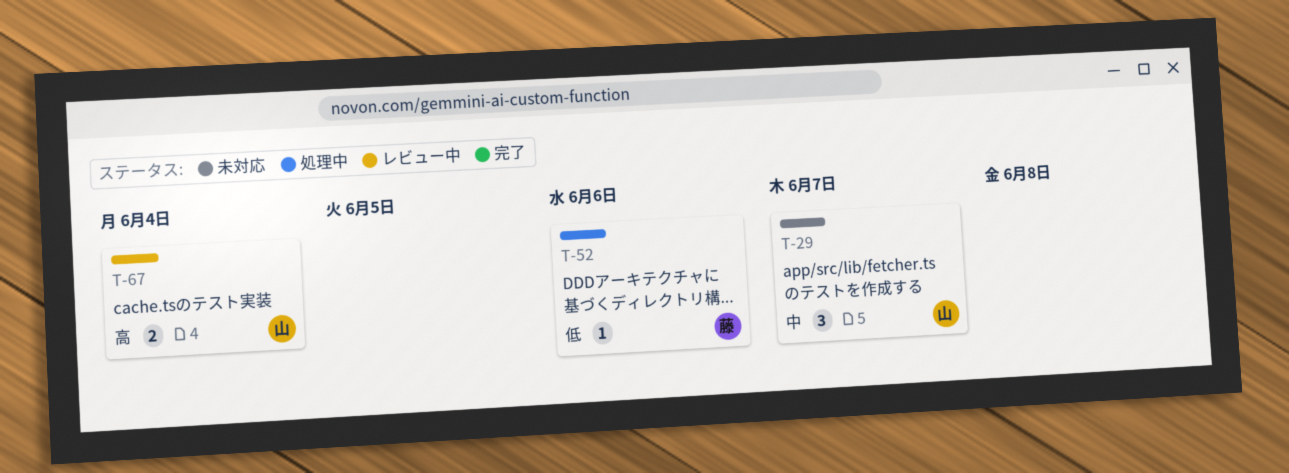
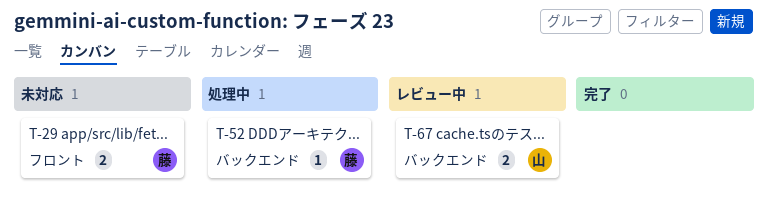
T-29, owner: 山 -> 藤
T-29, estimate: 3 -> 2

